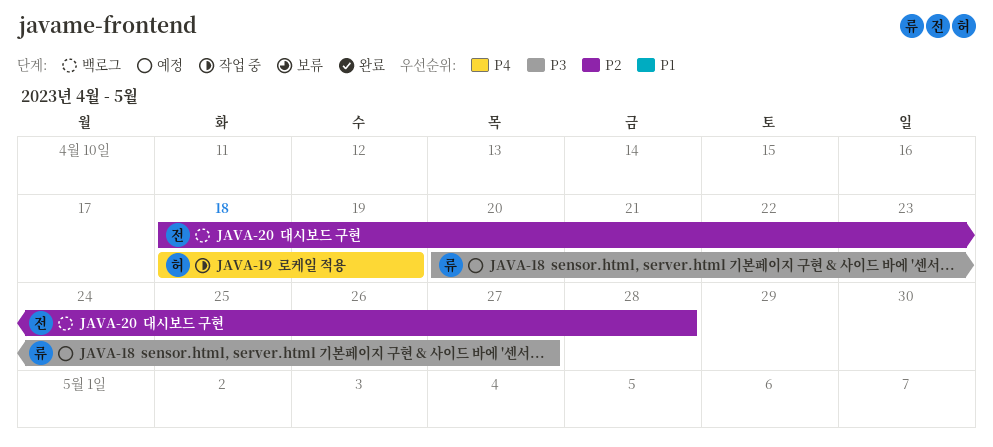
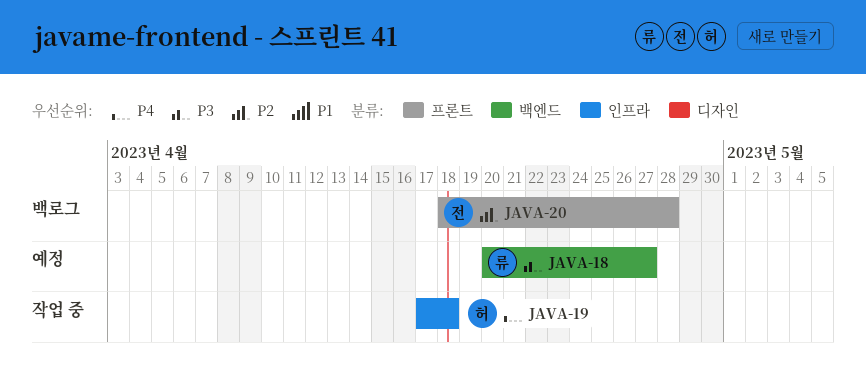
JAVA-19, start: Apr 18 -> Apr 17
JAVA-19, due: Apr 19 -> Apr 18

